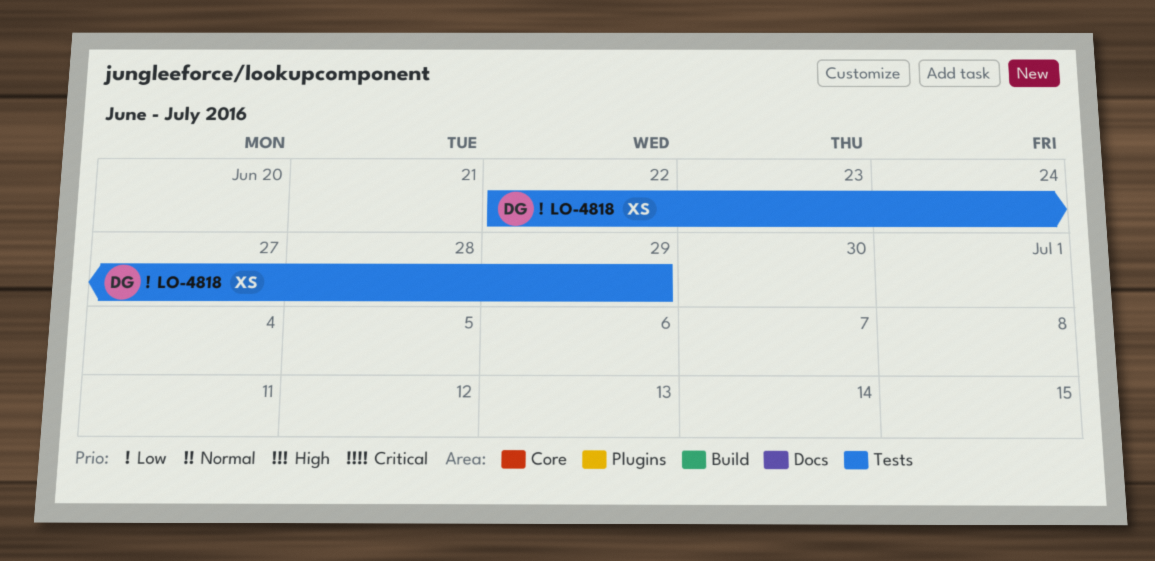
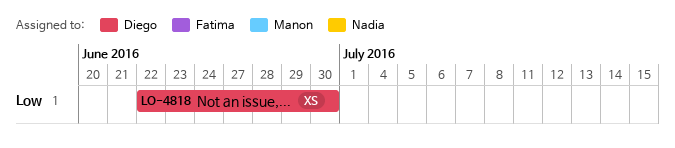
LO-4818, due: Jun 29 -> Jun 30

